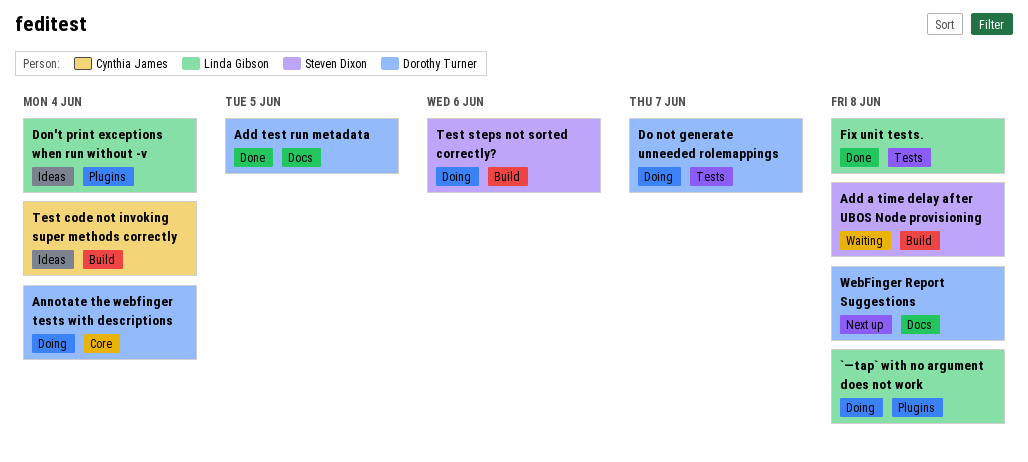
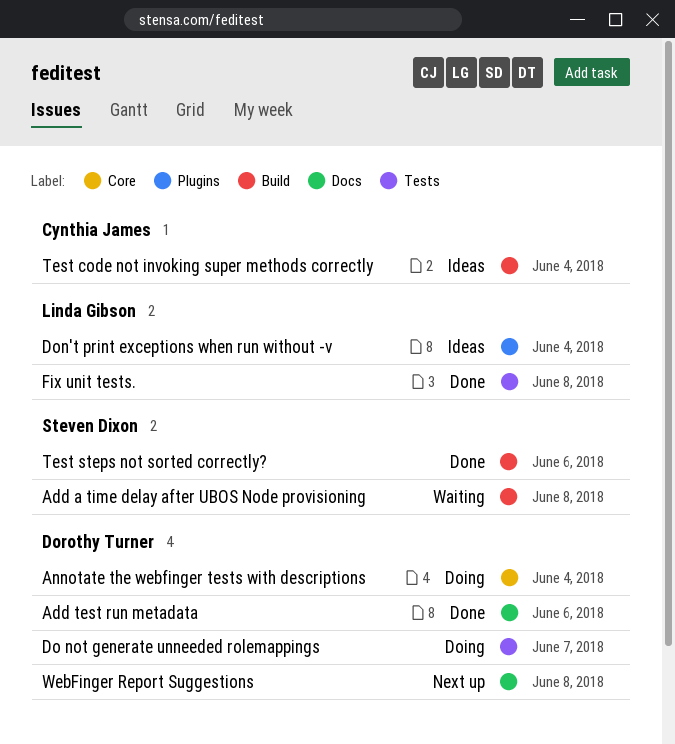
`—tap` with no argument does not work: present -> none
Add test run metadata, due: Jun 5 -> Jun 6
Test steps not sorted correctly?, status: Doing -> Done

